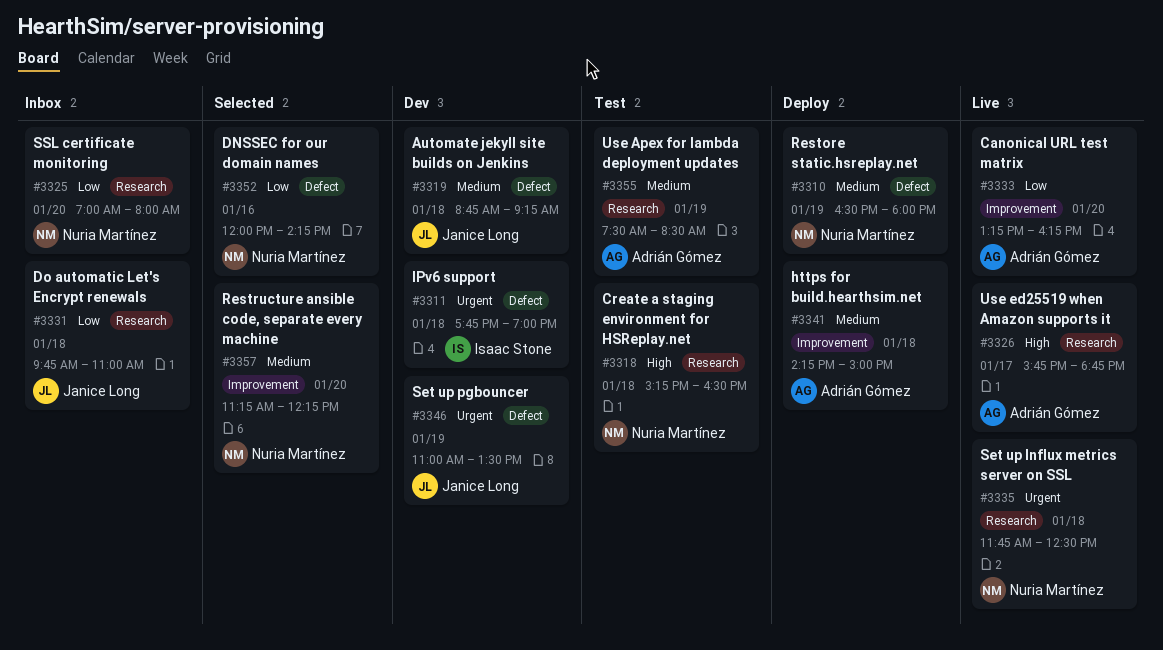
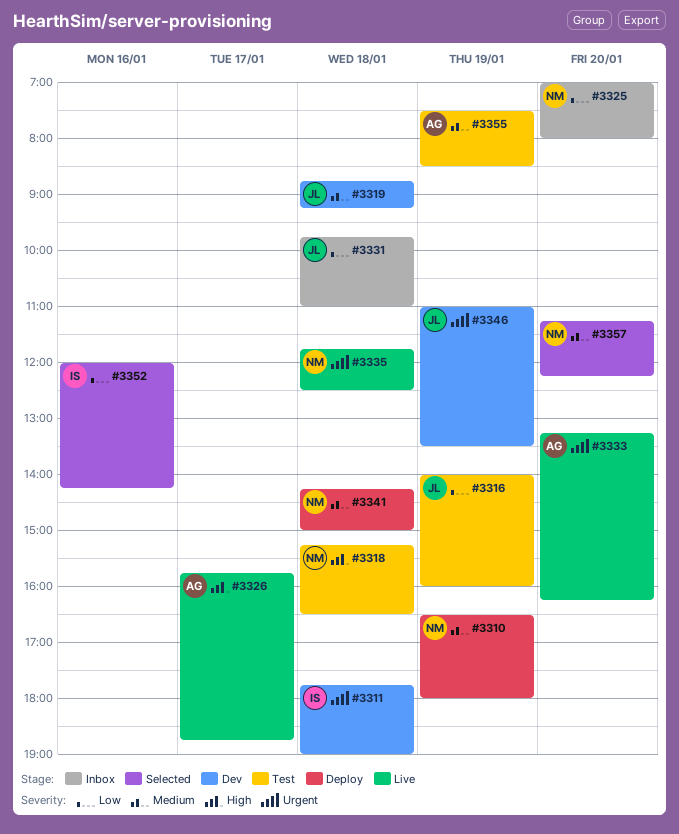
#3316: none -> present
#3333, priority: Low -> Urgent
#3341, owner: Adrián Gómez -> Nuria Martínez
#3352, owner: Nuria Martínez -> Isaac Stone

